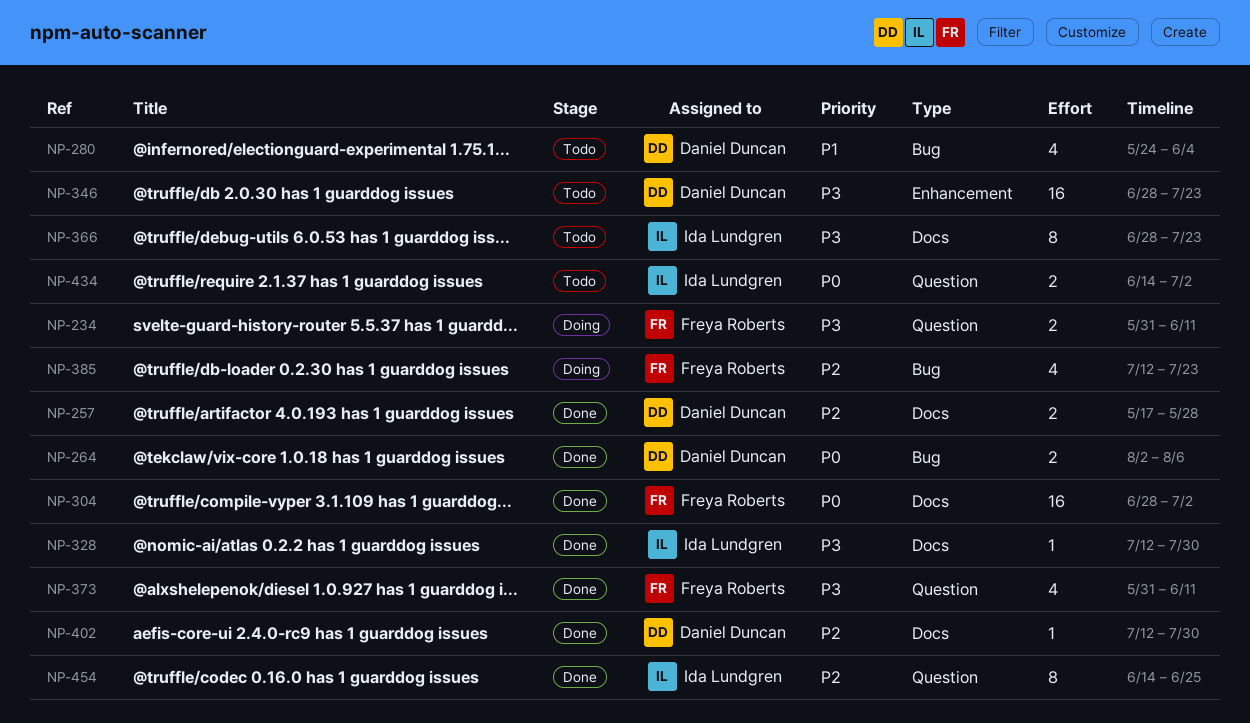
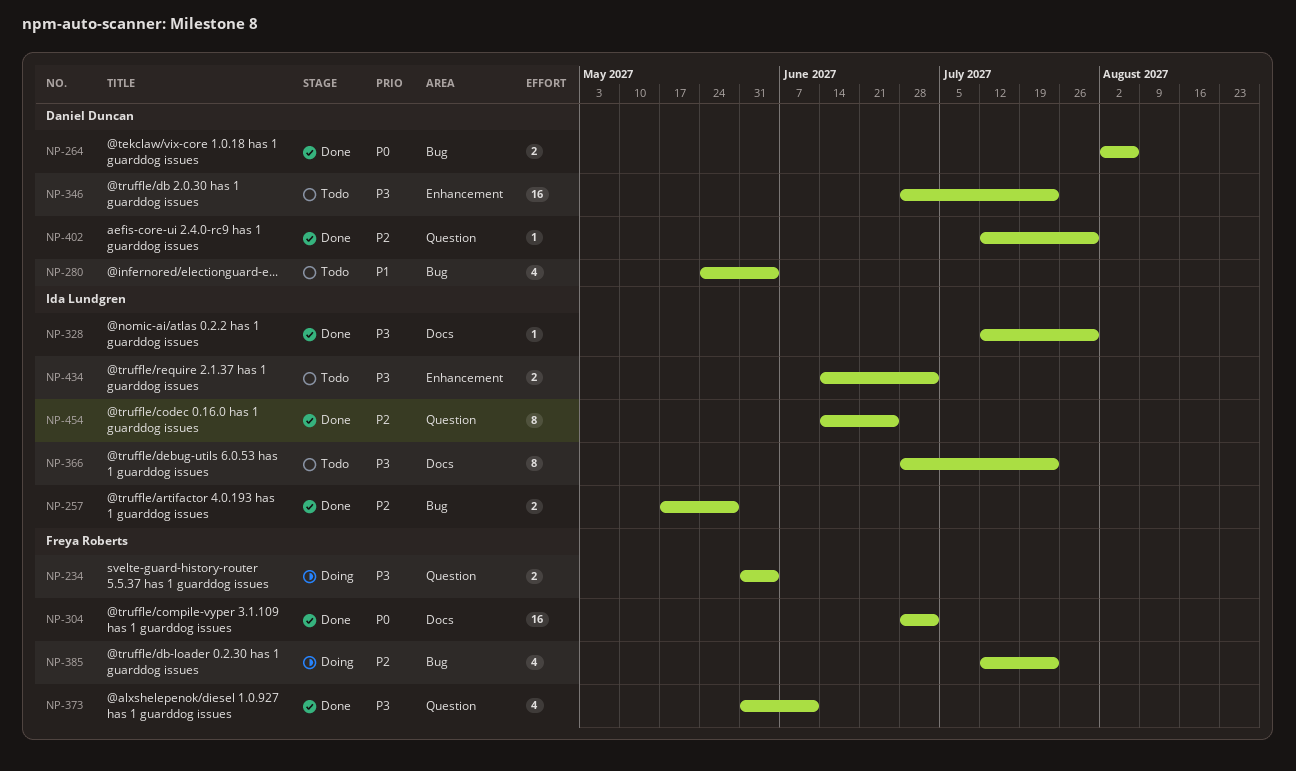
NP-234, due: Jun 11 -> Jun 4
NP-257, owner: Daniel Duncan -> Ida Lundgren
NP-257, label: Docs -> Bug
NP-402, label: Docs -> Question
NP-434, priority: P0 -> P3
NP-434, label: Question -> Enhancement

